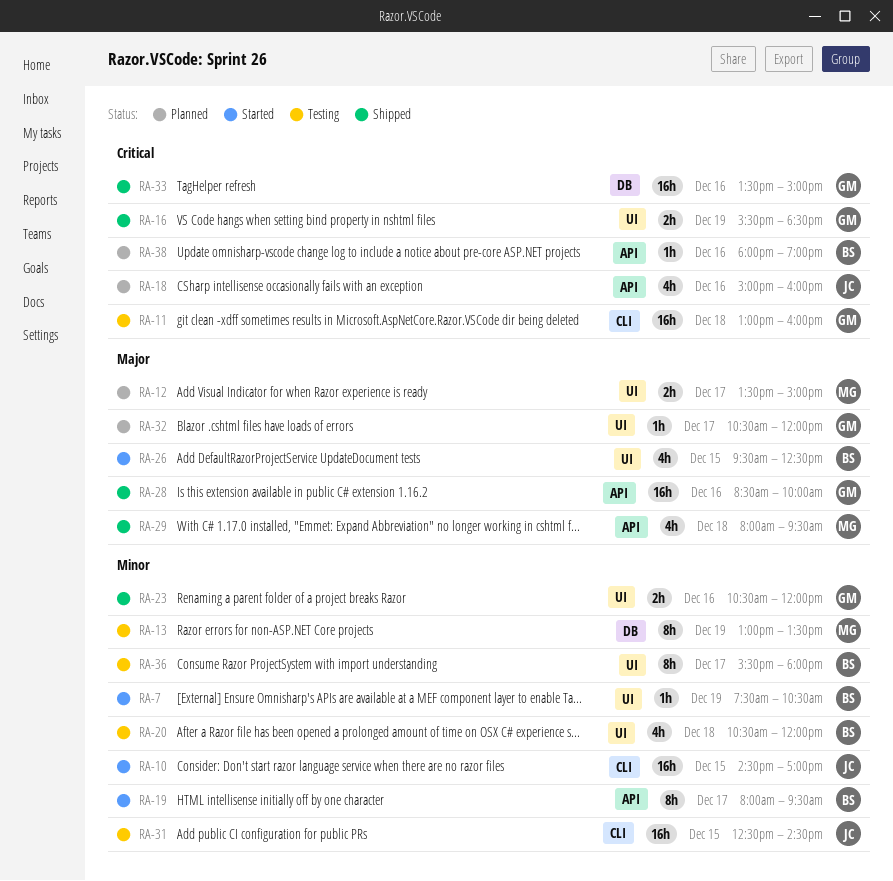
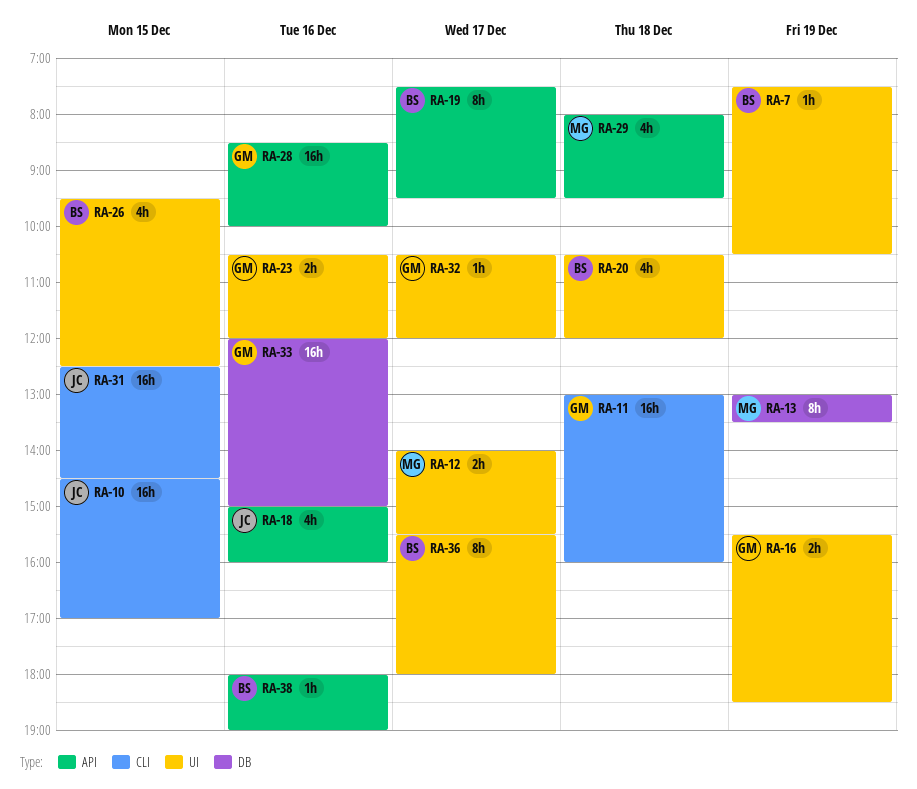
RA-12, begins: 13:30 -> 14:00
RA-12, ends: 15:00 -> 15:30
RA-19, begins: 08:00 -> 07:30
RA-33, begins: 13:30 -> 12:00

